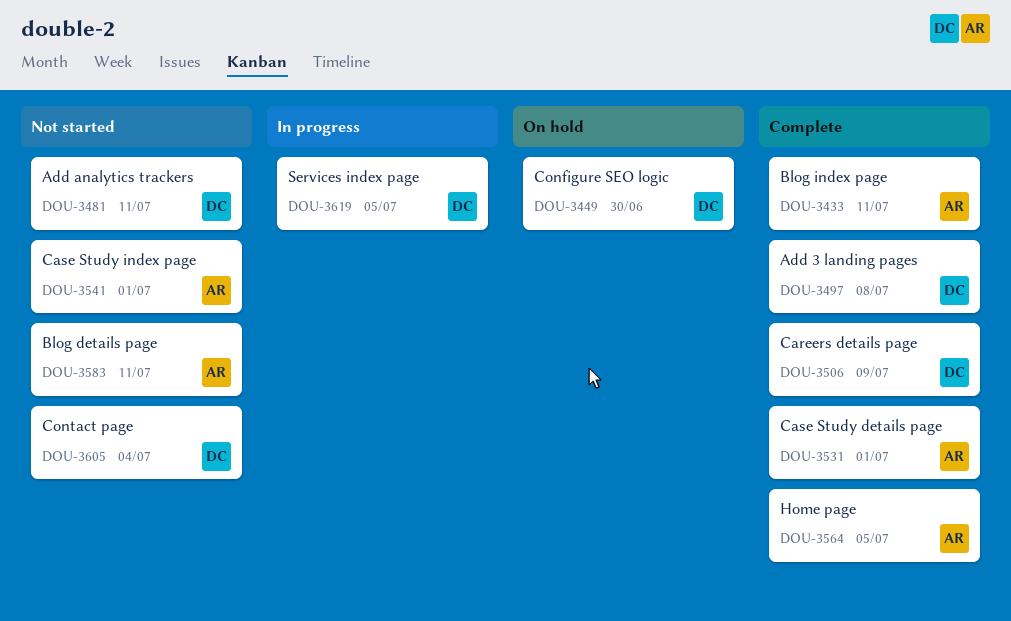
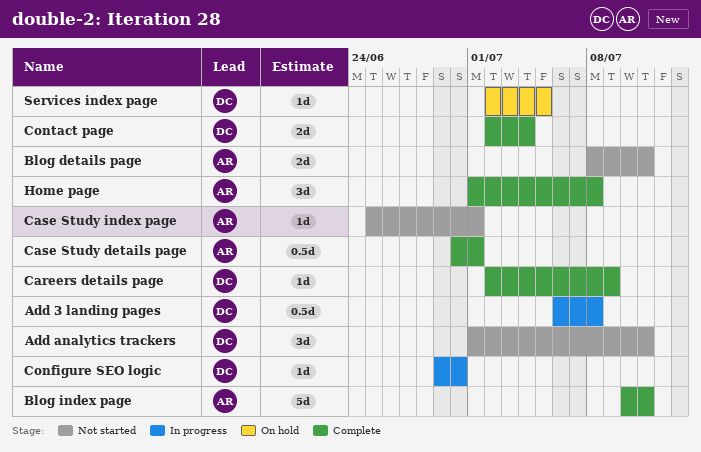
Add 3 landing pages, status: Complete -> In progress
Configure SEO logic, status: On hold -> In progress
Contact page, status: Not started -> Complete
Home page, due: Jul 5 -> Jul 8
Services index page, status: In progress -> On hold

